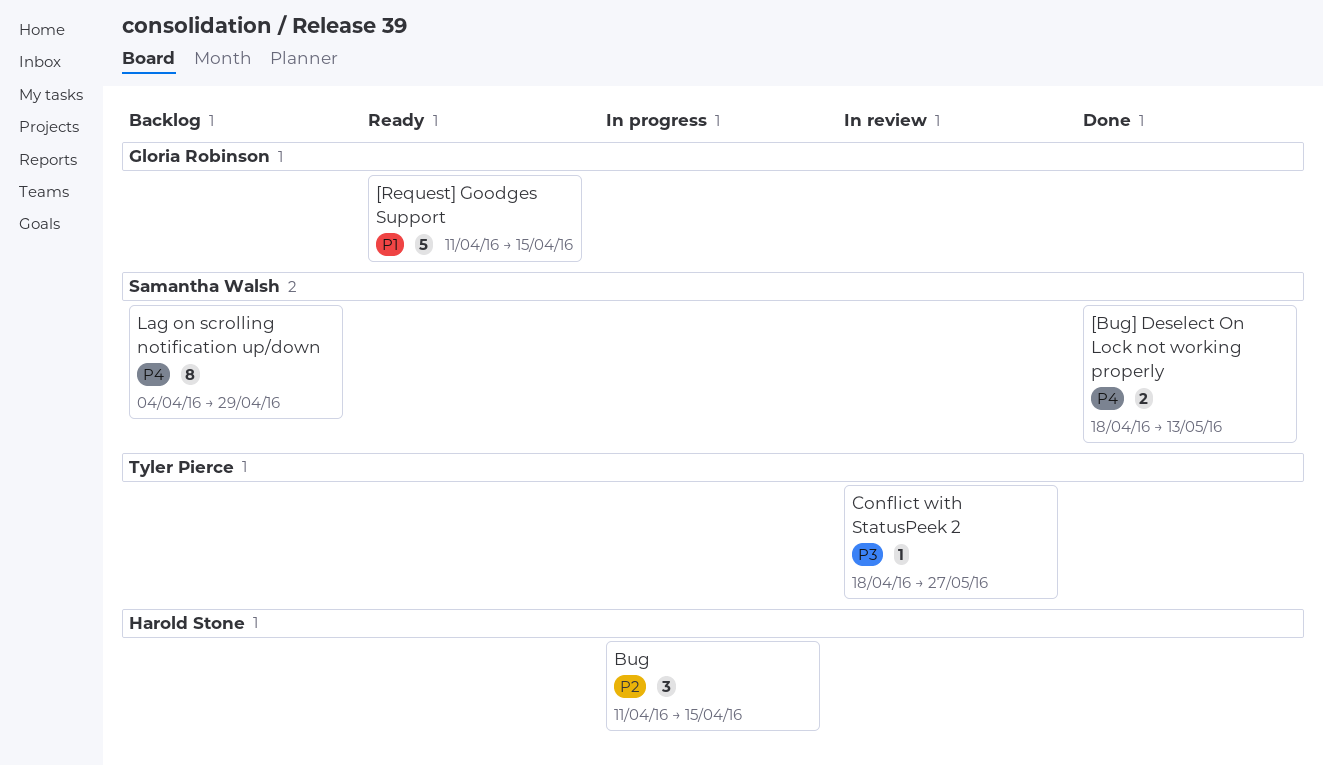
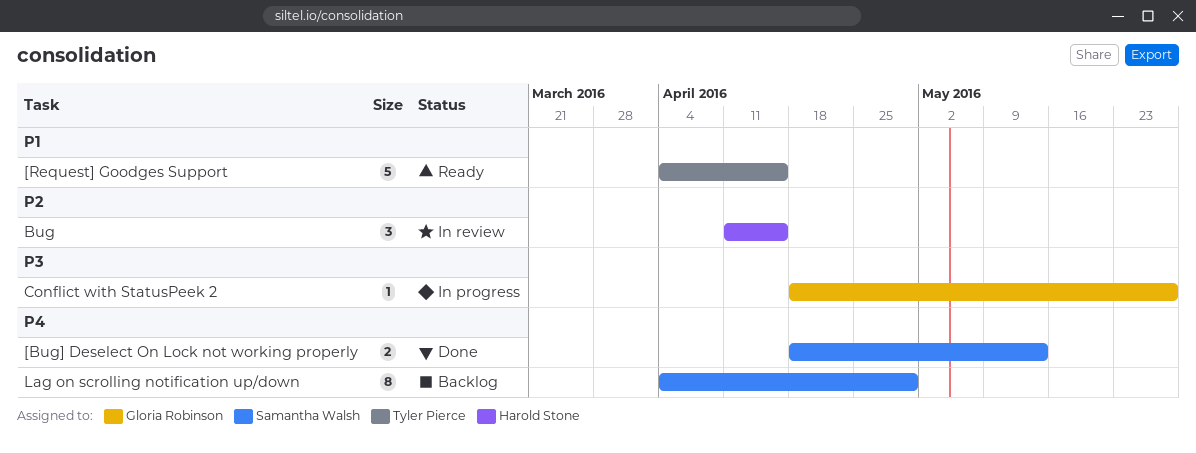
[Request] Goodges Support, owner: Gloria Robinson -> Tyler Pierce
[Request] Goodges Support, start: Apr 11 -> Apr 4
Bug, status: In progress -> In review
Conflict with StatusPeek 2, status: In review -> In progress
Conflict with StatusPeek 2, owner: Tyler Pierce -> Gloria Robinson

